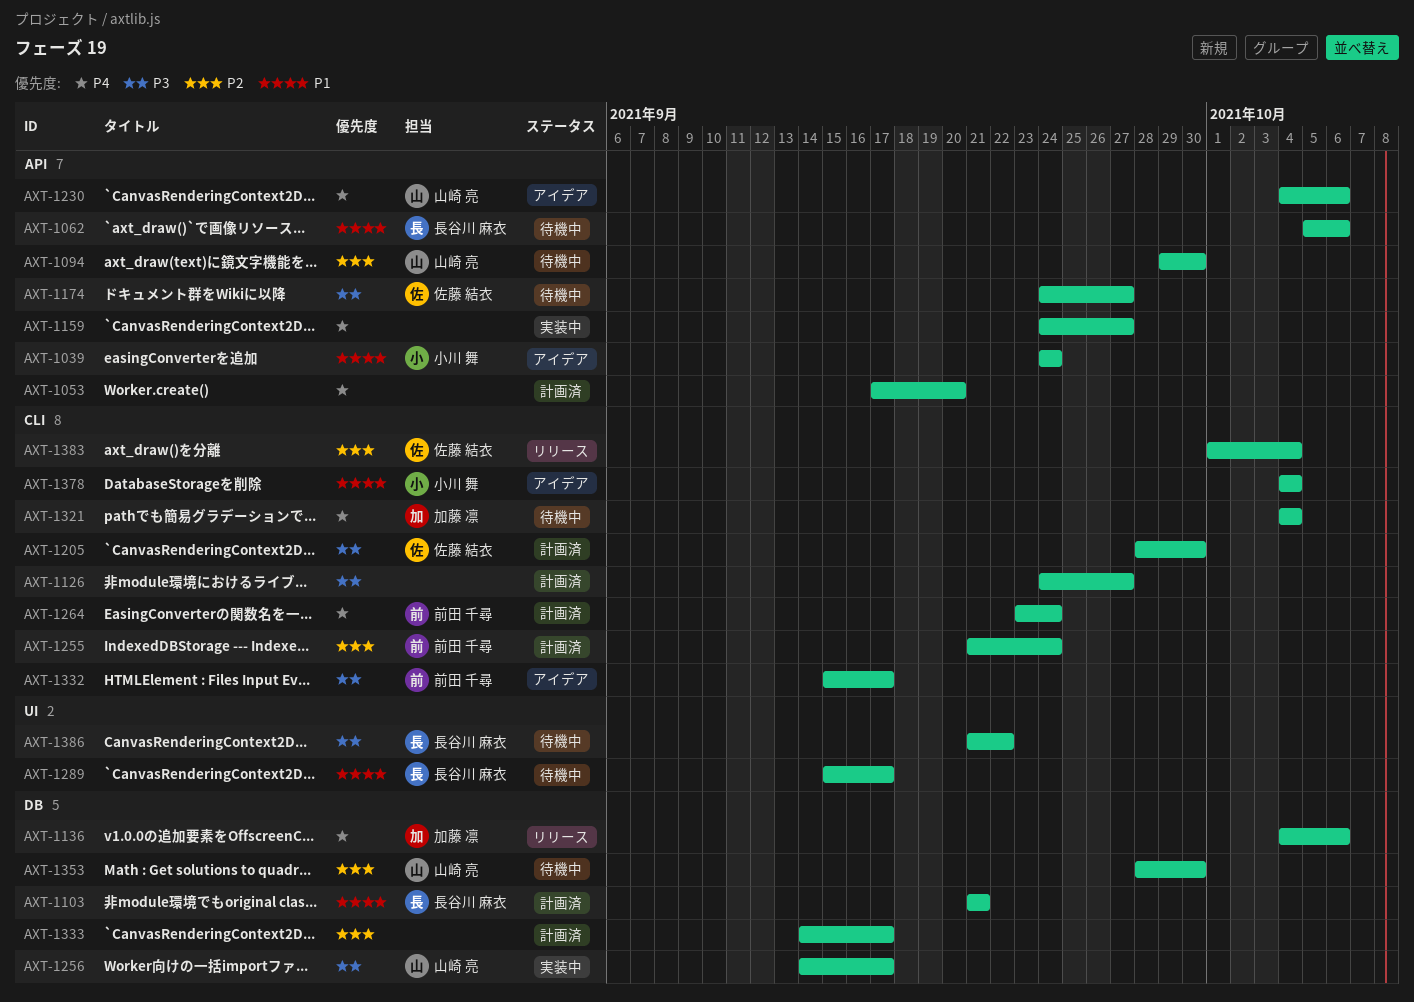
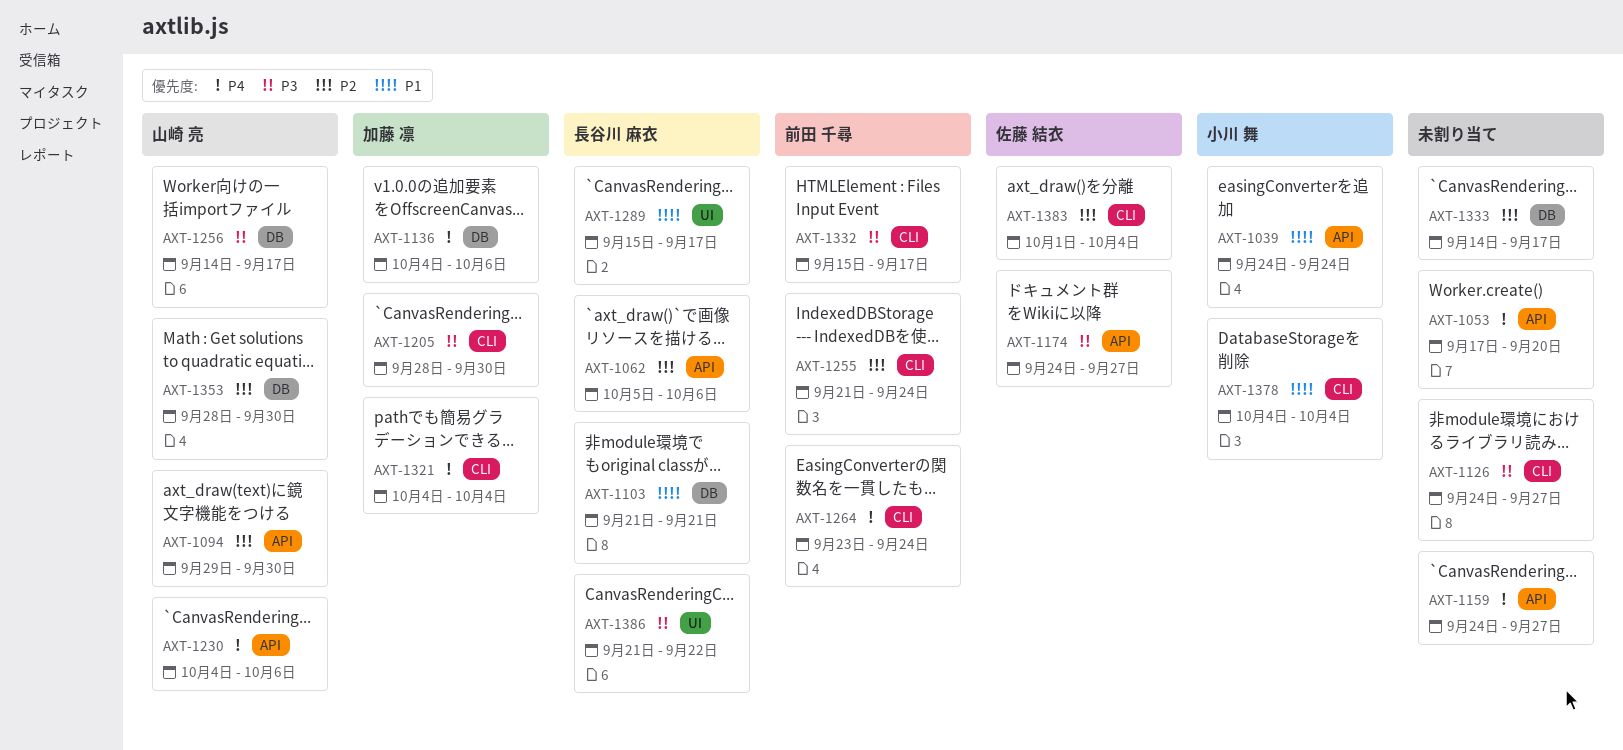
AXT-1062, priority: P1 -> P2
AXT-1205, owner: 佐藤 結衣 -> 加藤 凛

